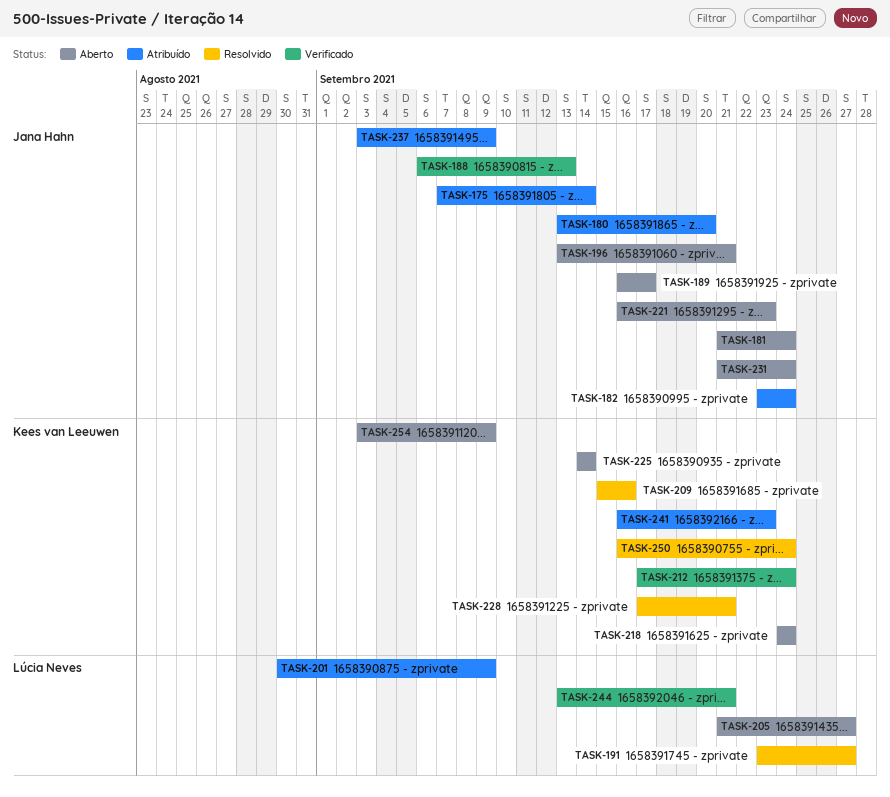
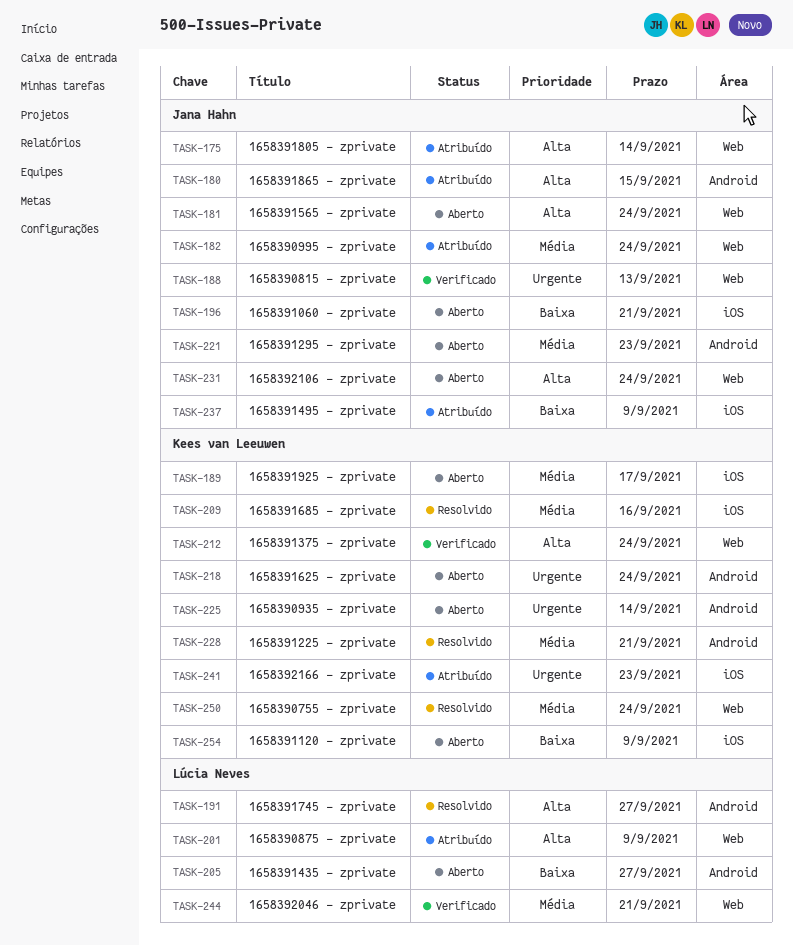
TASK-180, due: Sep 20 -> Sep 15
TASK-189, owner: Jana Hahn -> Kees van Leeuwen

